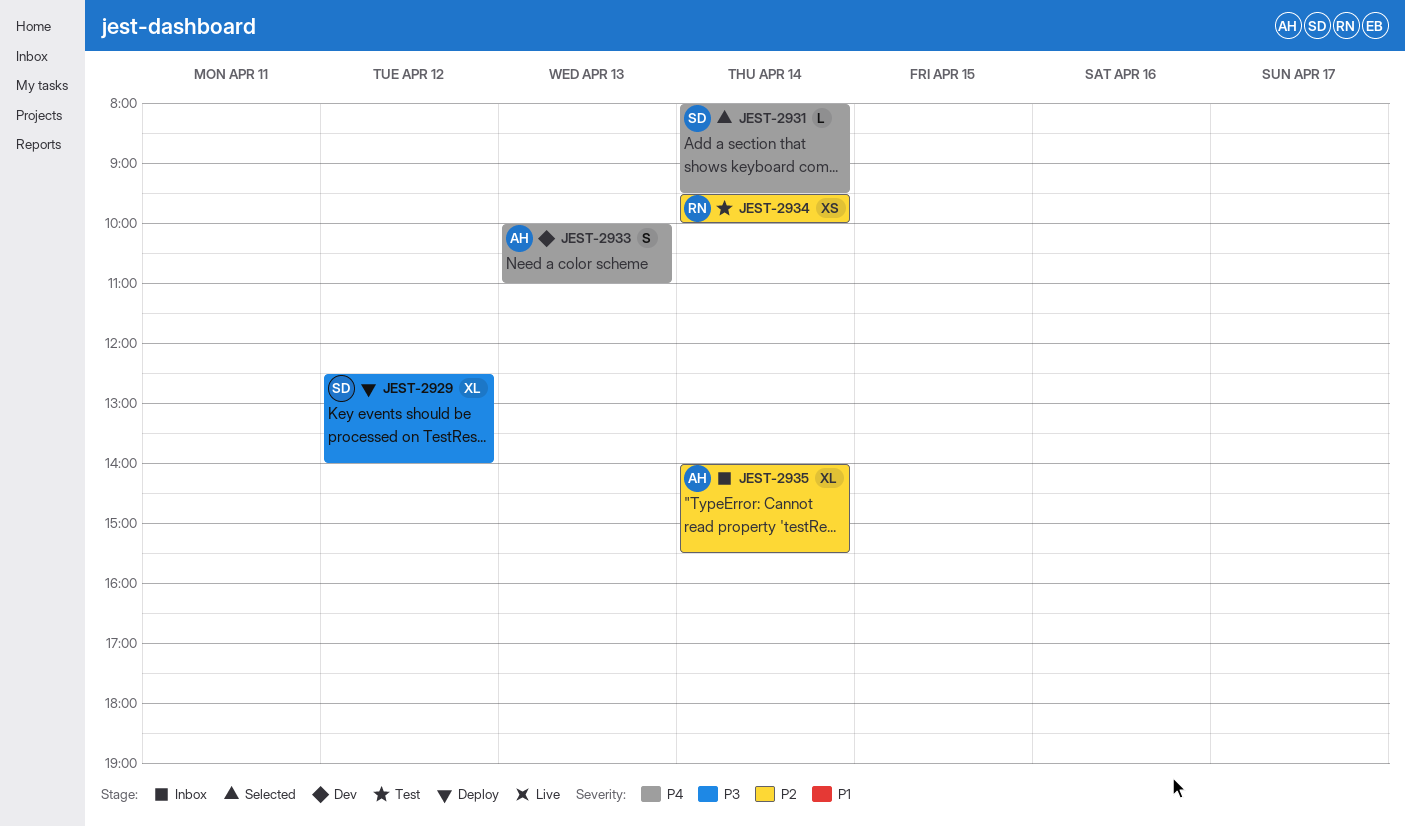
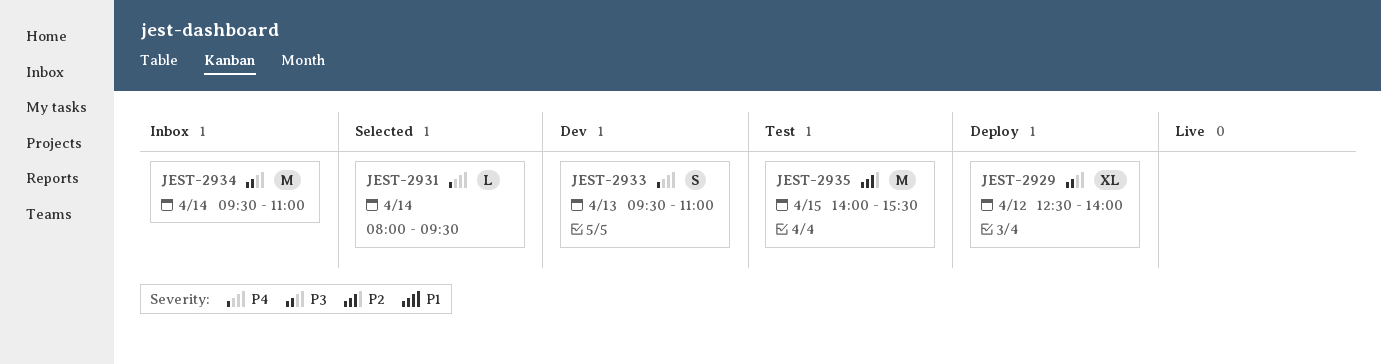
JEST-2933, begins: 10:00 -> 09:30
JEST-2934, status: Test -> Inbox
JEST-2934, priority: P2 -> P3
JEST-2934, estimate: XS -> M
JEST-2934, ends: 10:00 -> 11:00
JEST-2935, status: Inbox -> Test
JEST-2935, estimate: XL -> M
JEST-2935, day: Apr 14 -> Apr 15

